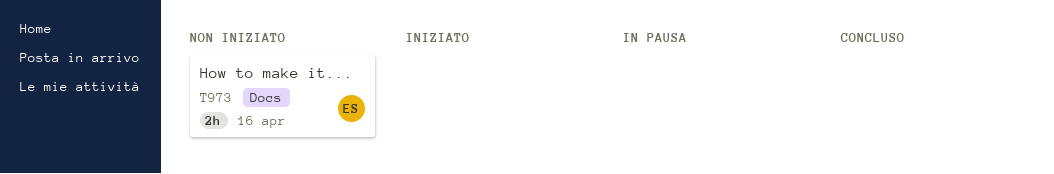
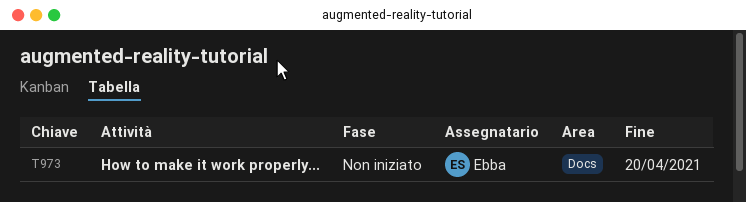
T973, due: Apr 16 -> Apr 20

